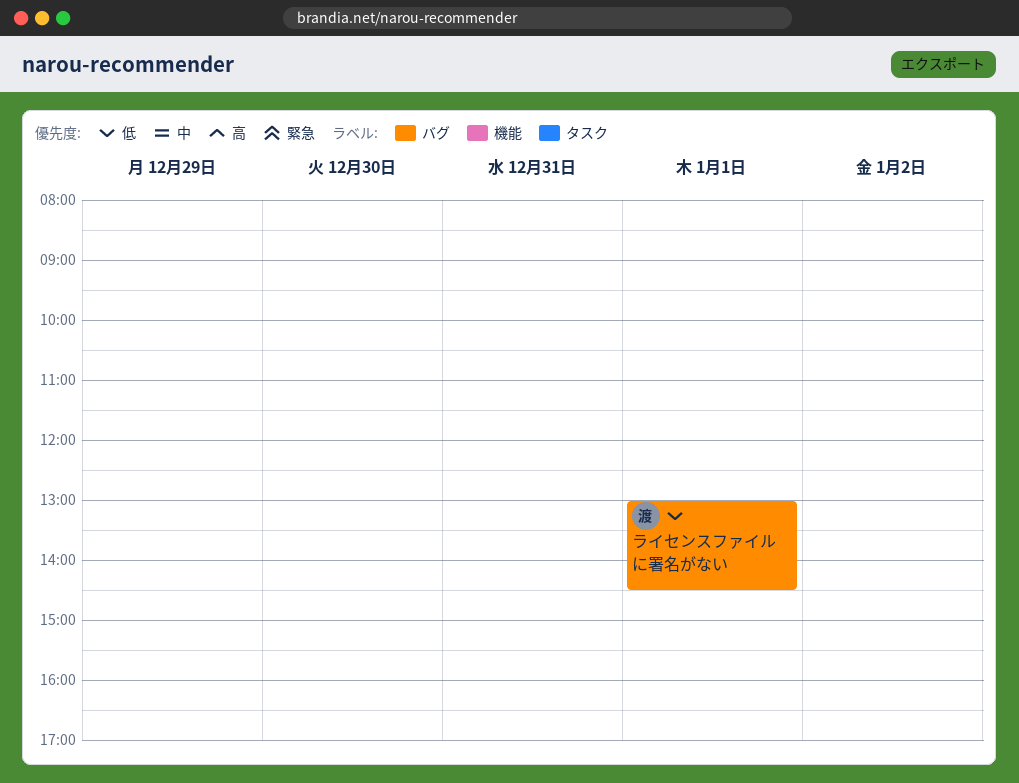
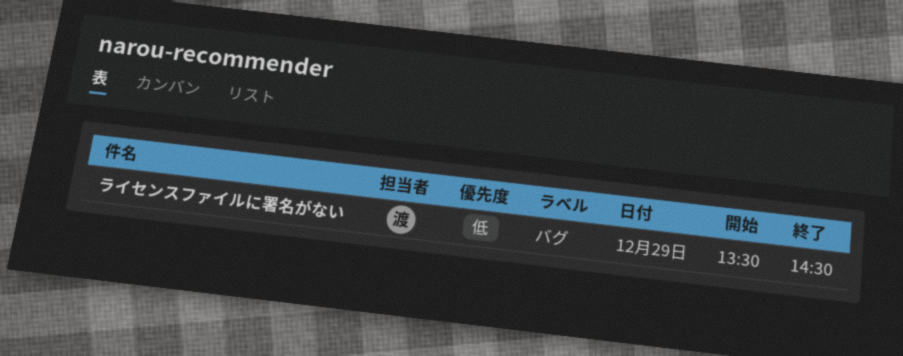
ライセンスファイルに署名がない, day: Jan 1 -> Dec 29
ライセンスファイルに署名がない, begins: 13:00 -> 13:30

